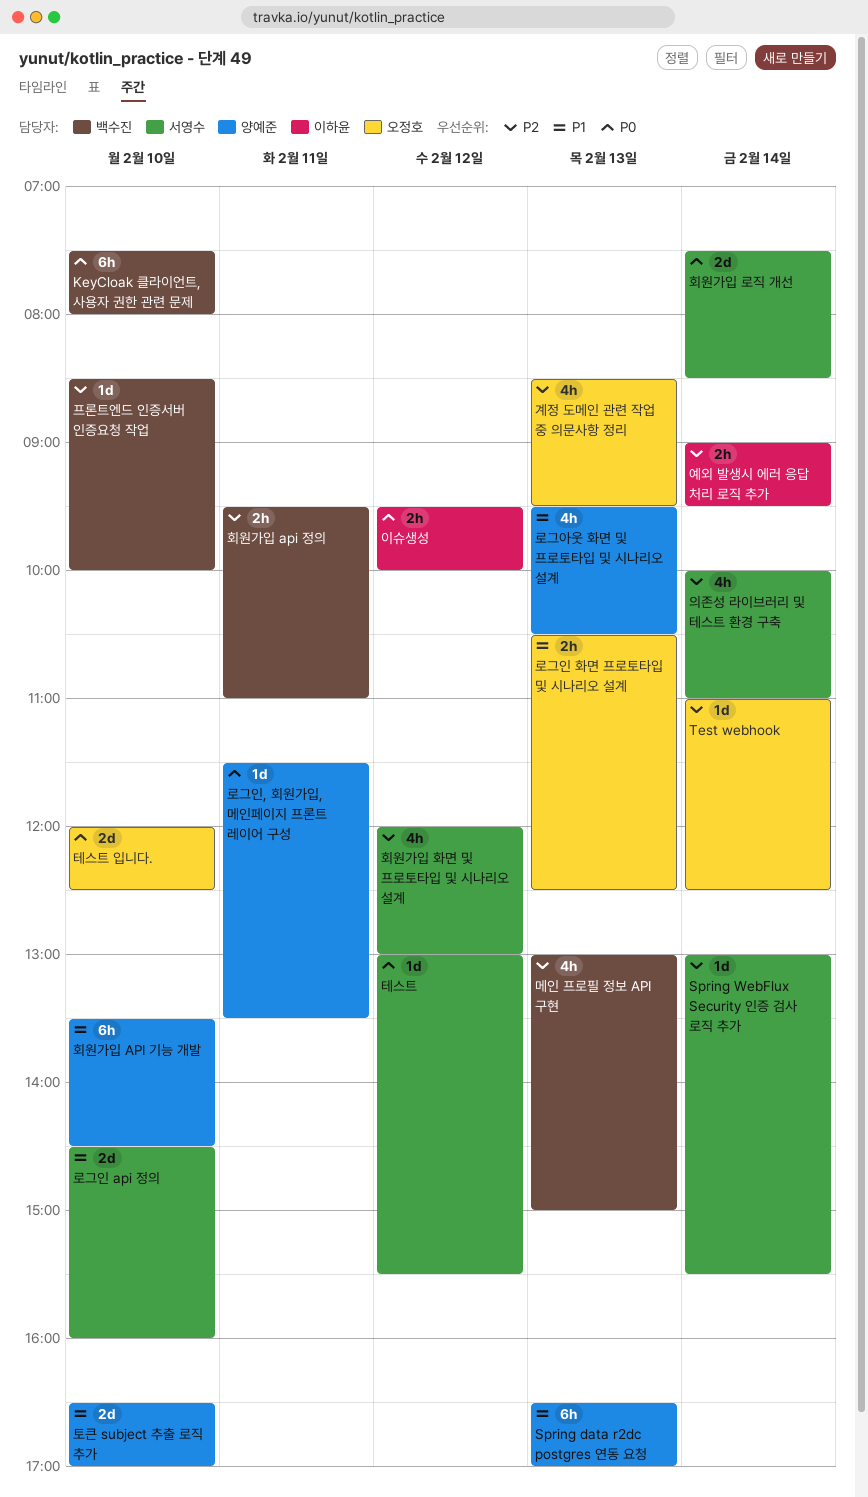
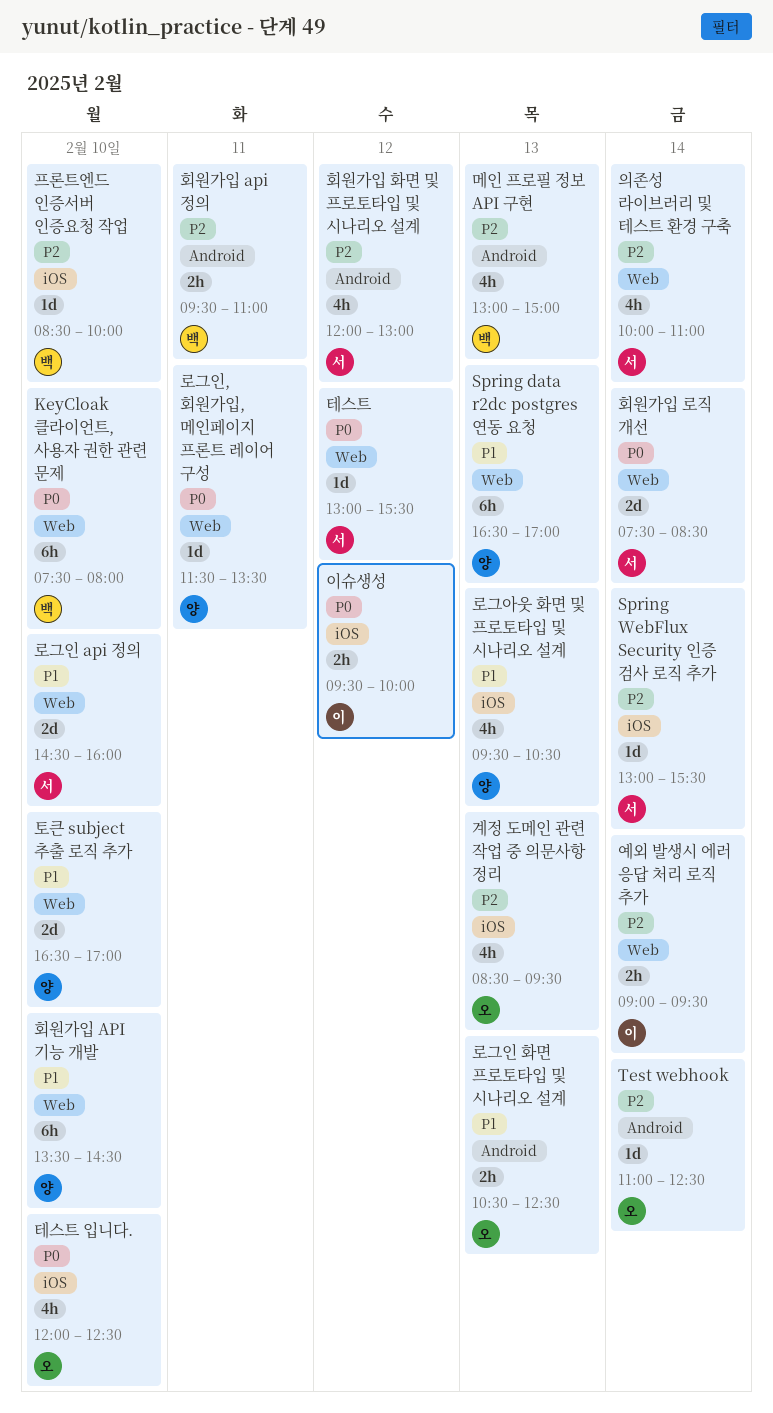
테스트 입니다., estimate: 2d -> 4h

